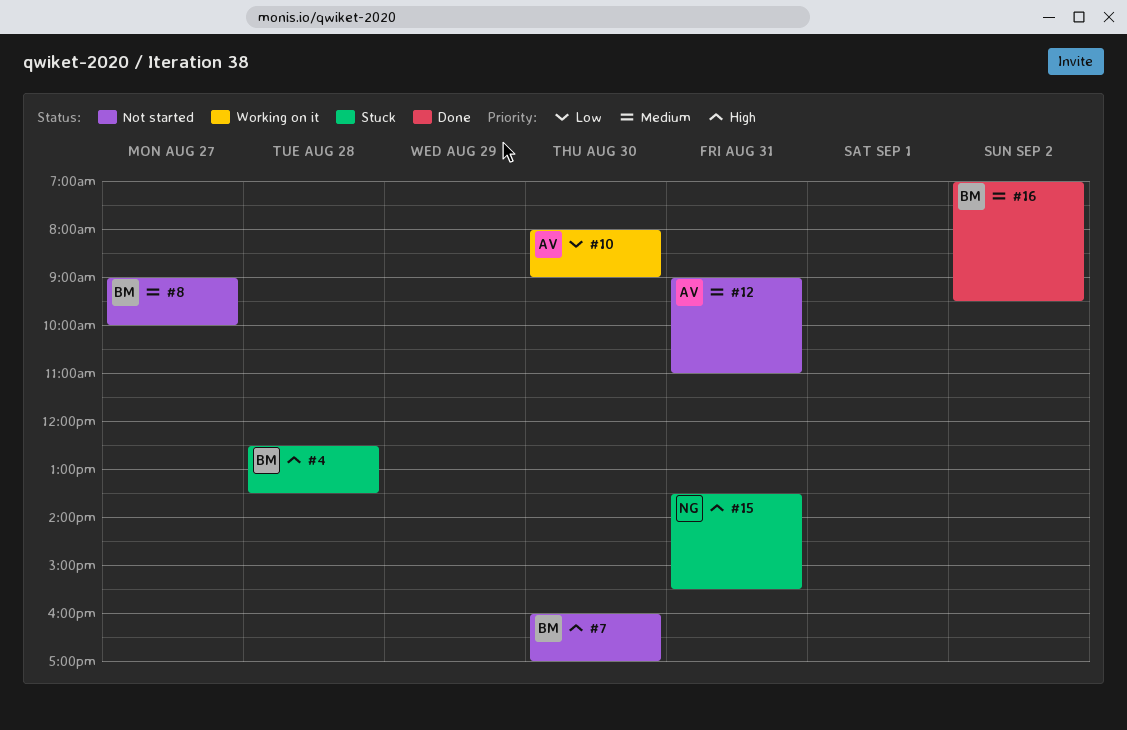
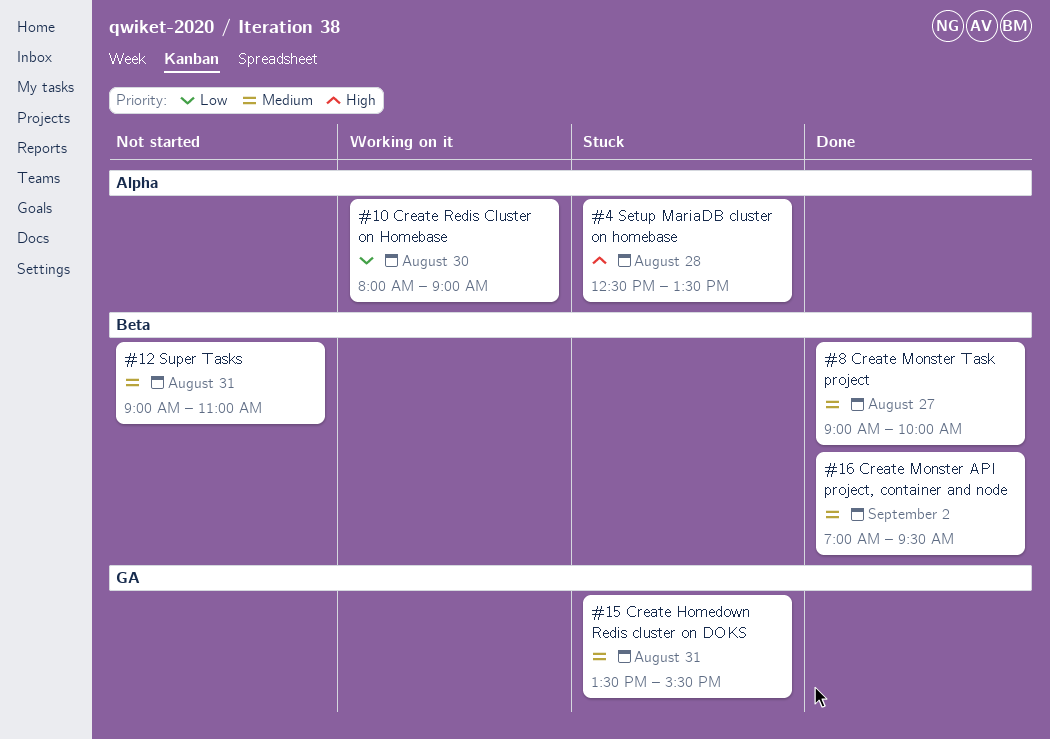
#7: present -> none
#8, status: Not started -> Done
#15, priority: High -> Medium

